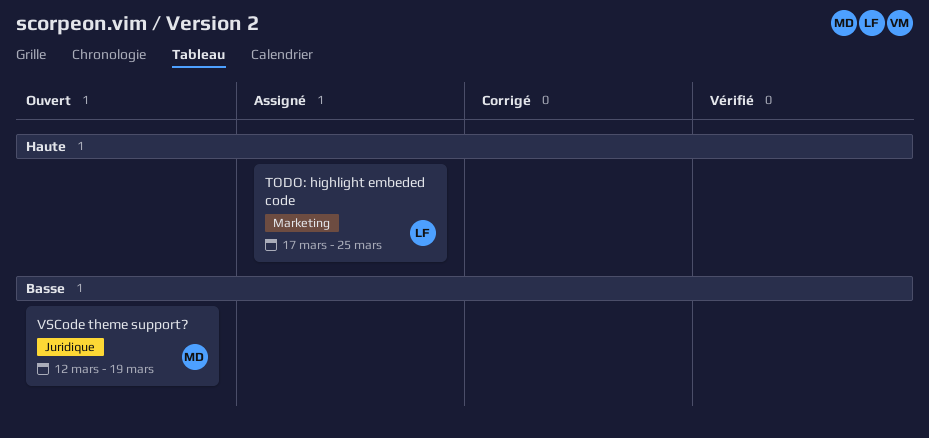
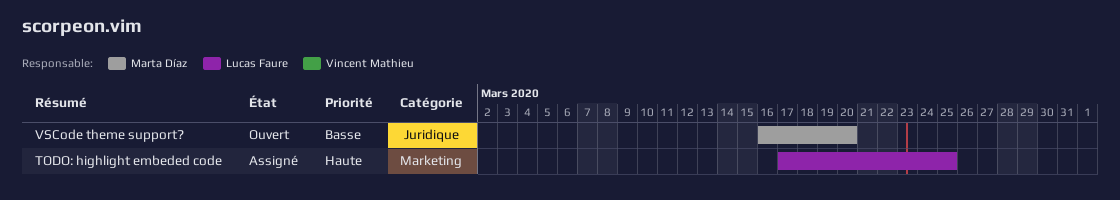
VSCode theme support?, start: Mar 12 -> Mar 16
VSCode theme support?, due: Mar 19 -> Mar 20

